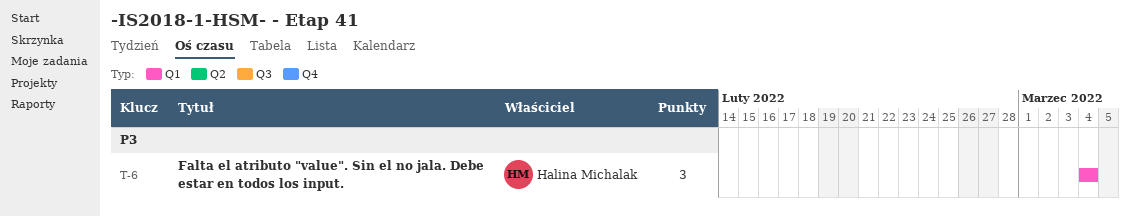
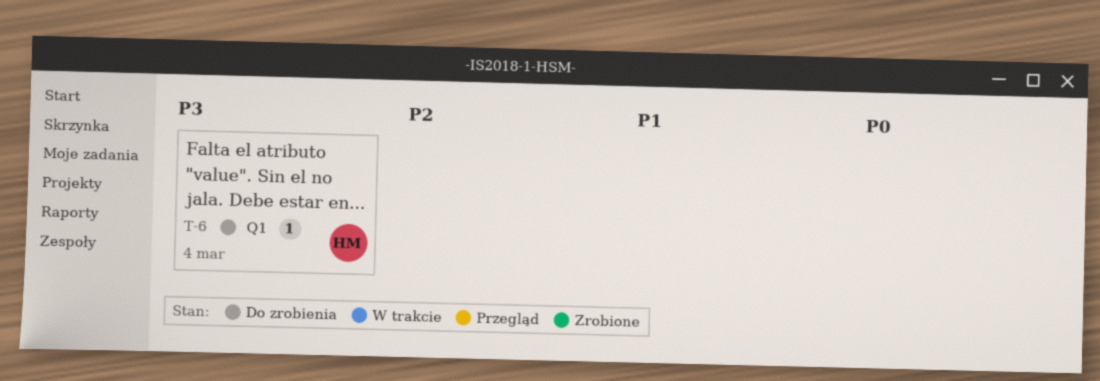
T-6, estimate: 3 -> 1

